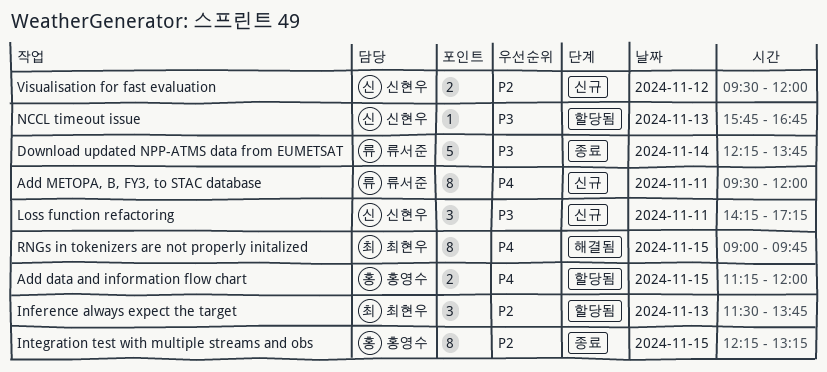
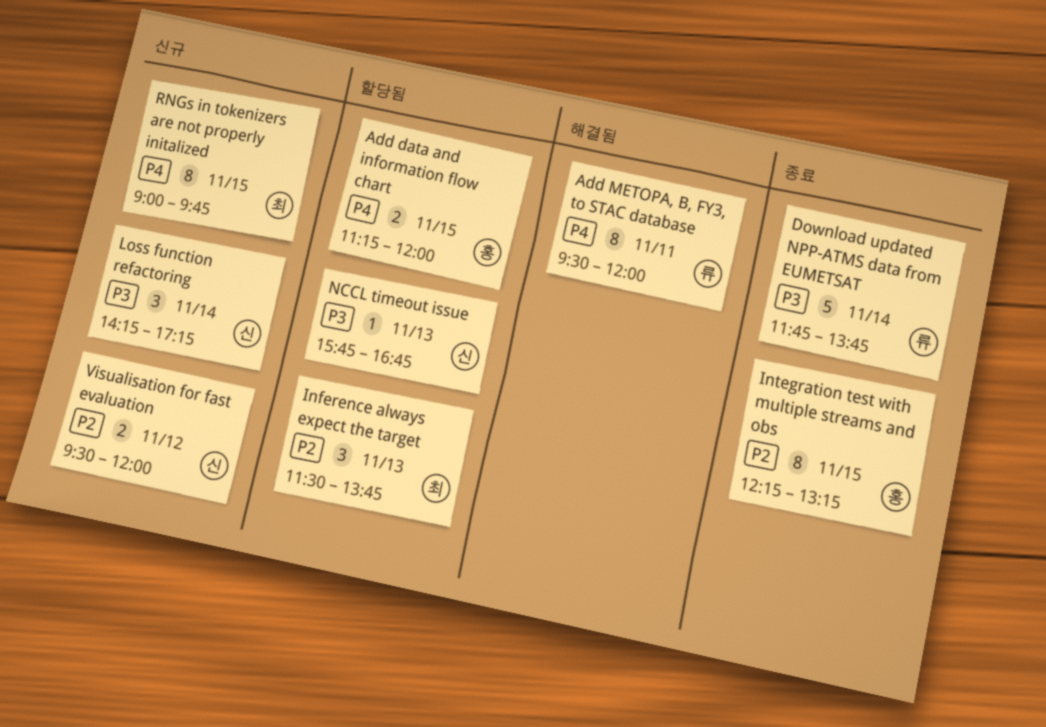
Add METOPA, B, FY3, to STAC database, status: 신규 -> 해결됨
Download updated NPP-ATMS data from EUMETSAT, begins: 12:15 -> 11:45
Loss function refactoring, day: Nov 11 -> Nov 14
RNGs in tokenizers are not properly initalized, status: 해결됨 -> 신규

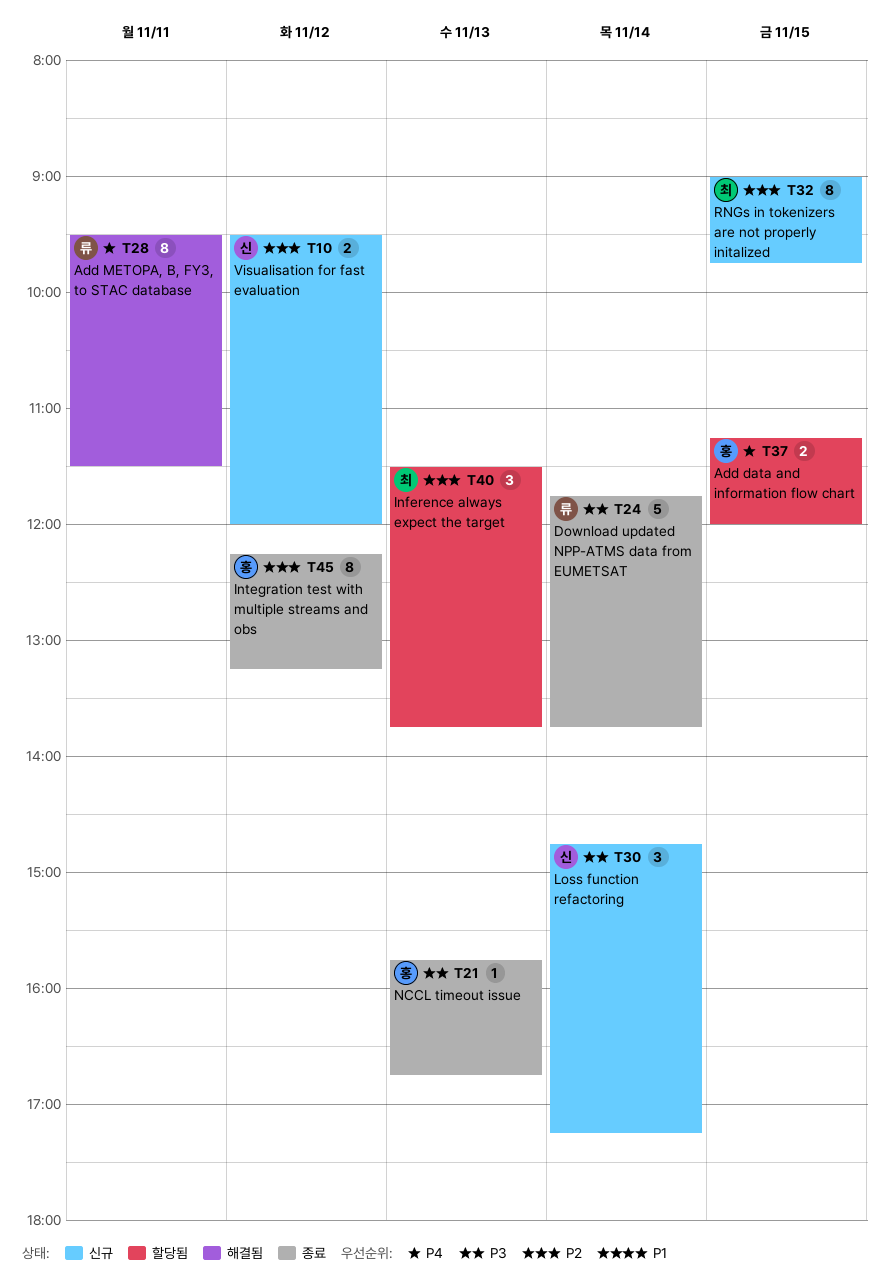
Add METOPA, B, FY3, to STAC database, ends: 12:00 -> 11:30
Integration test with multiple streams and obs, day: Nov 15 -> Nov 12
Loss function refactoring, begins: 14:15 -> 14:45
NCCL timeout issue, status: 할당됨 -> 종료
NCCL timeout issue, owner: 신 -> 홍
RNGs in tokenizers are not properly initalized, priority: P4 -> P2

